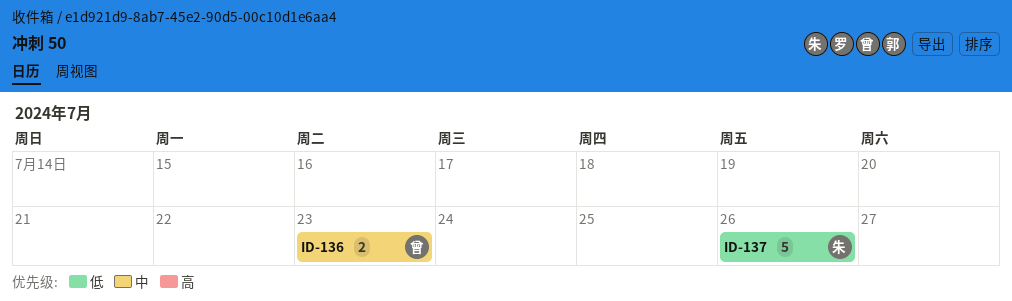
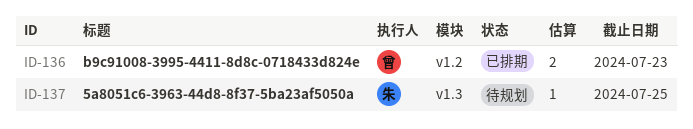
ID-137, estimate: 5 -> 1
ID-137, due: Jul 26 -> Jul 25

